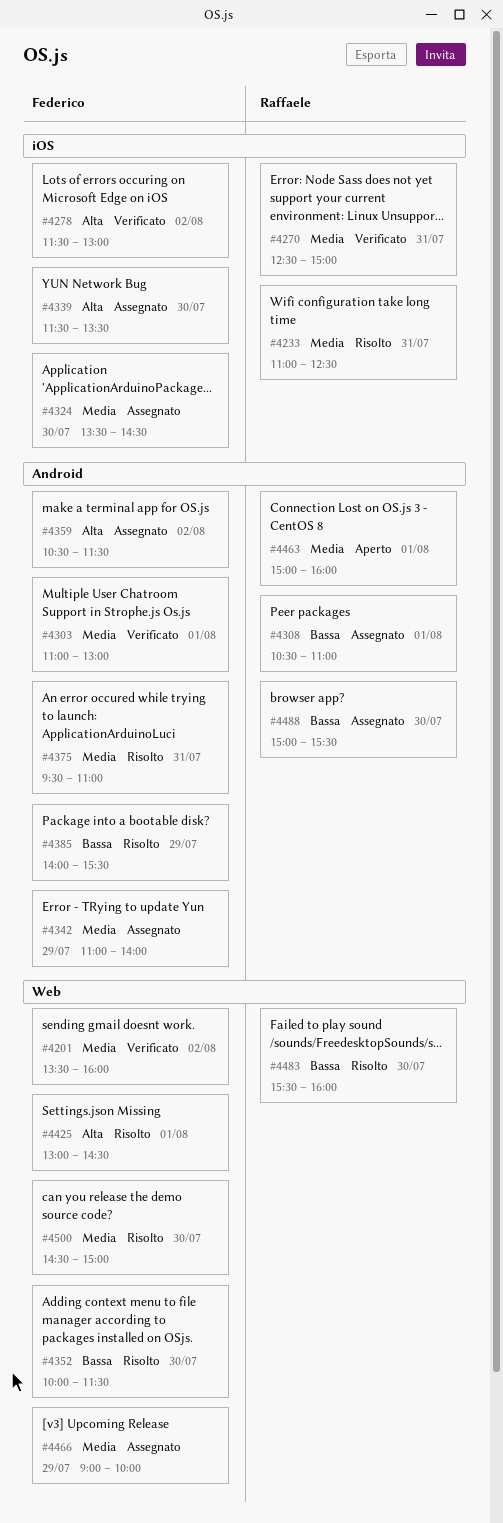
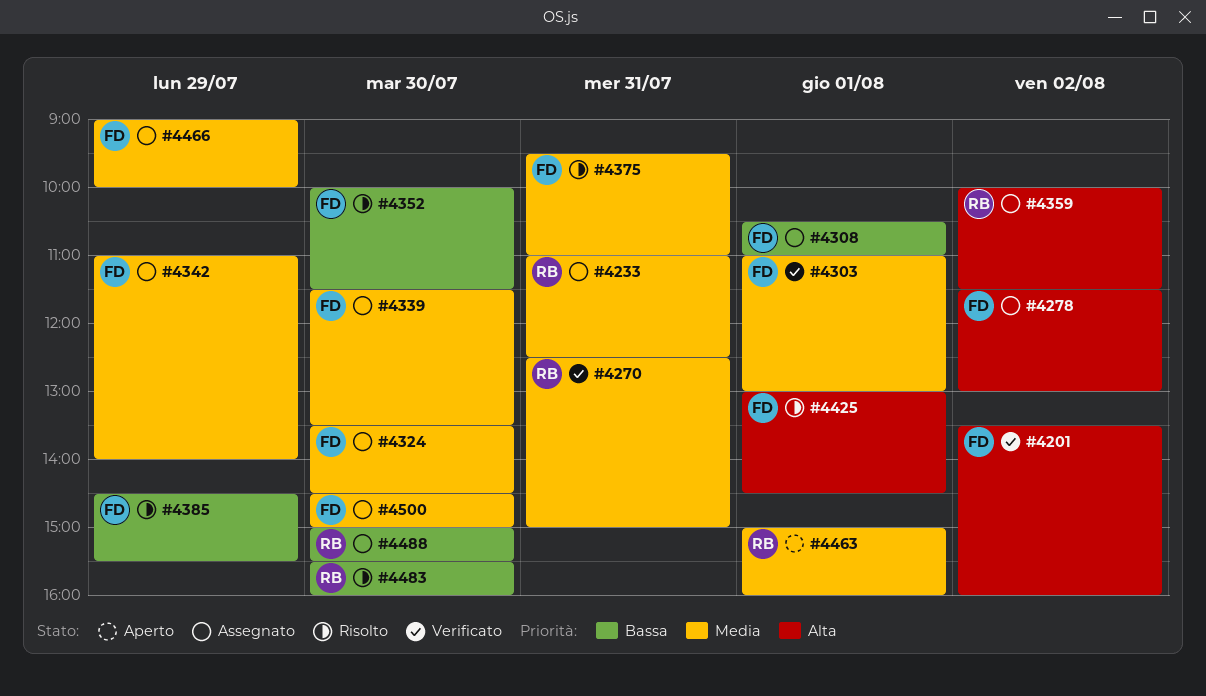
#4201, priority: Media -> Alta
#4233, status: Risolto -> Assegnato
#4278, status: Verificato -> Assegnato
#4308, owner: Raffaele -> Federico
#4339, priority: Alta -> Media
#4359, owner: Federico -> Raffaele
#4359, begins: 10:30 -> 10:00
#4385, begins: 14:00 -> 14:30
#4500, status: Risolto -> Assegnato

